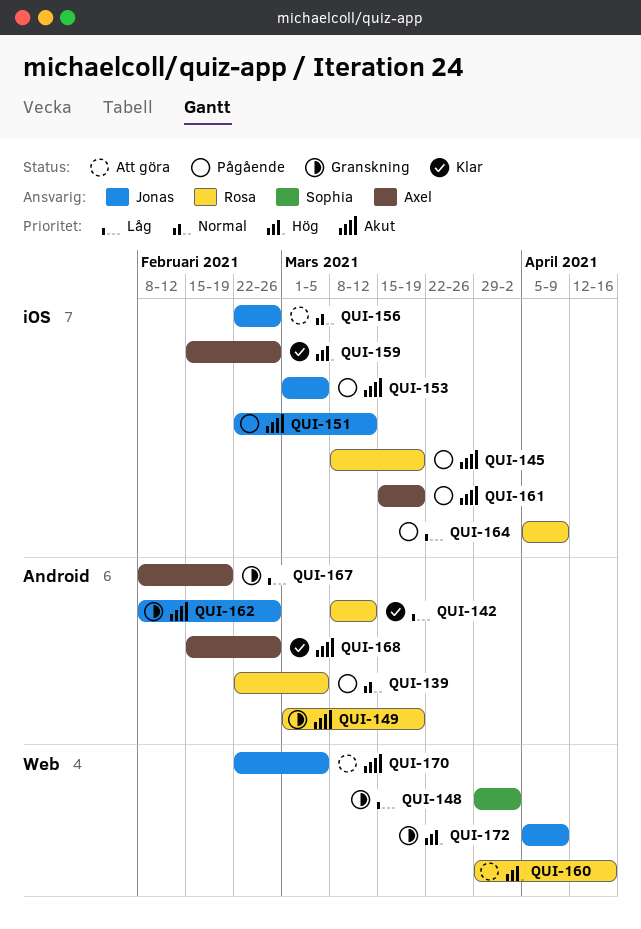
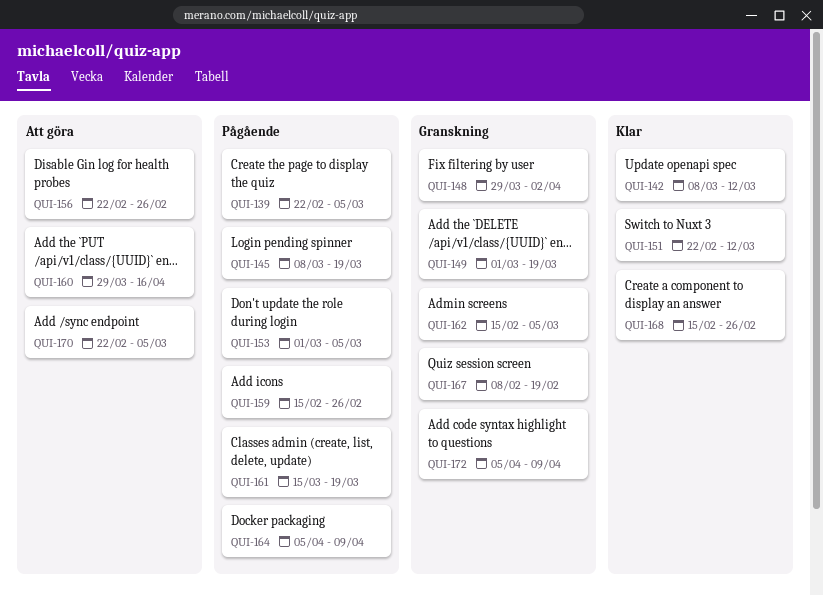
QUI-151, status: Pågående -> Klar
QUI-159, status: Klar -> Pågående
QUI-162, start: Feb 8 -> Feb 15
QUI-162, due: Feb 26 -> Mar 5

